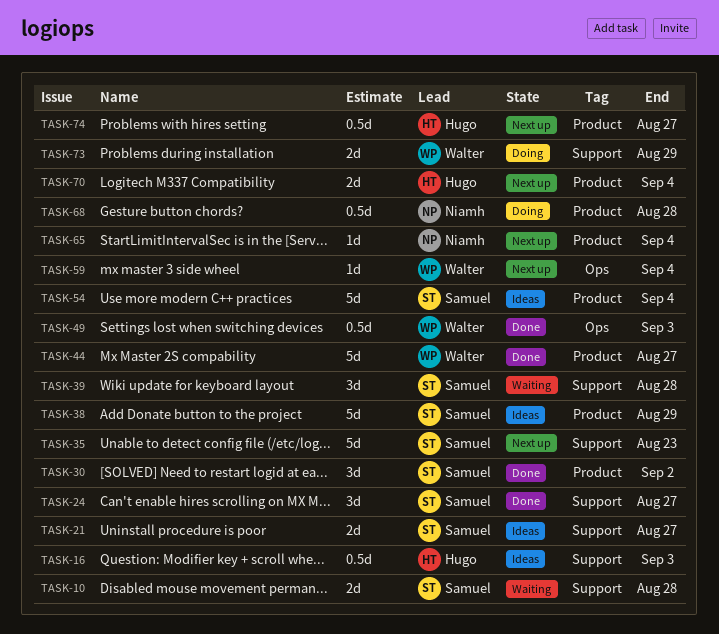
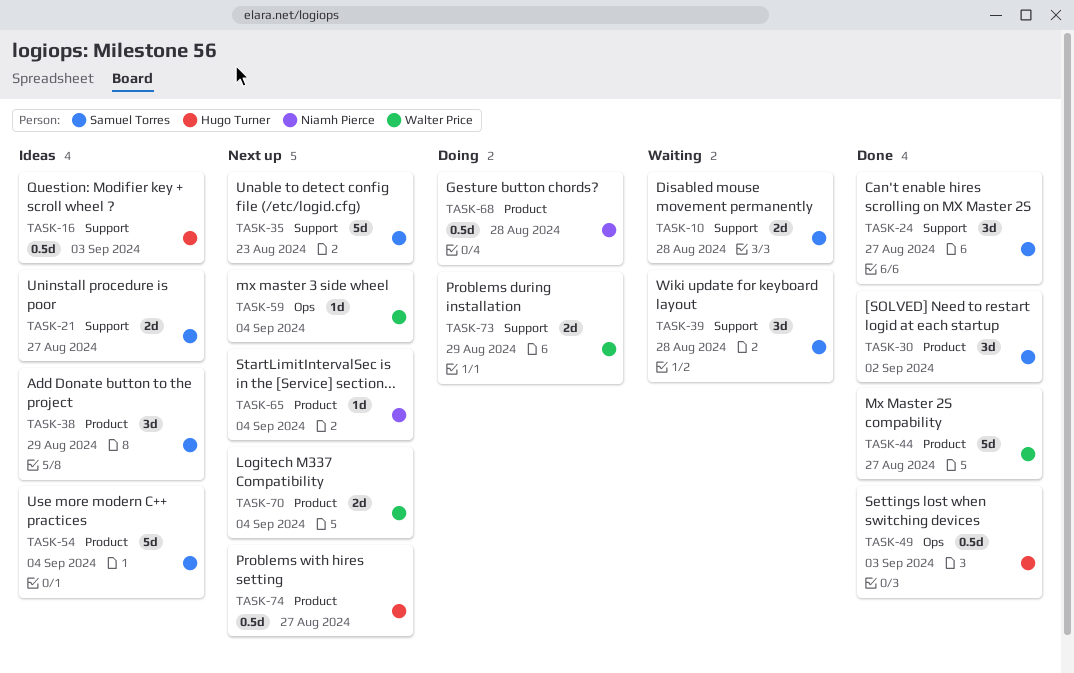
TASK-38, estimate: 5d -> 3d
TASK-49, owner: Walter Price -> Hugo Turner
TASK-70, owner: Hugo Turner -> Walter Price

